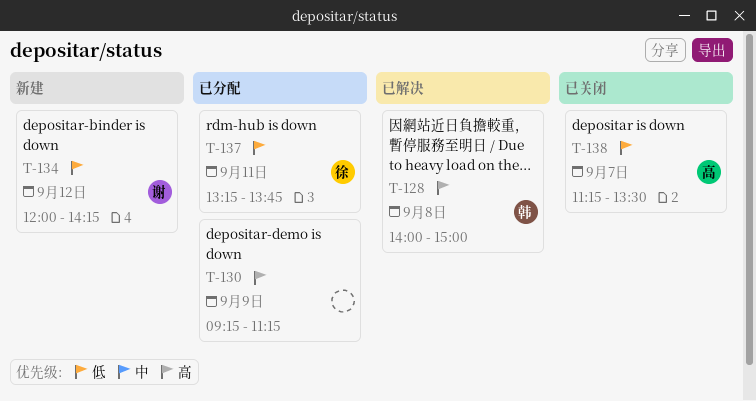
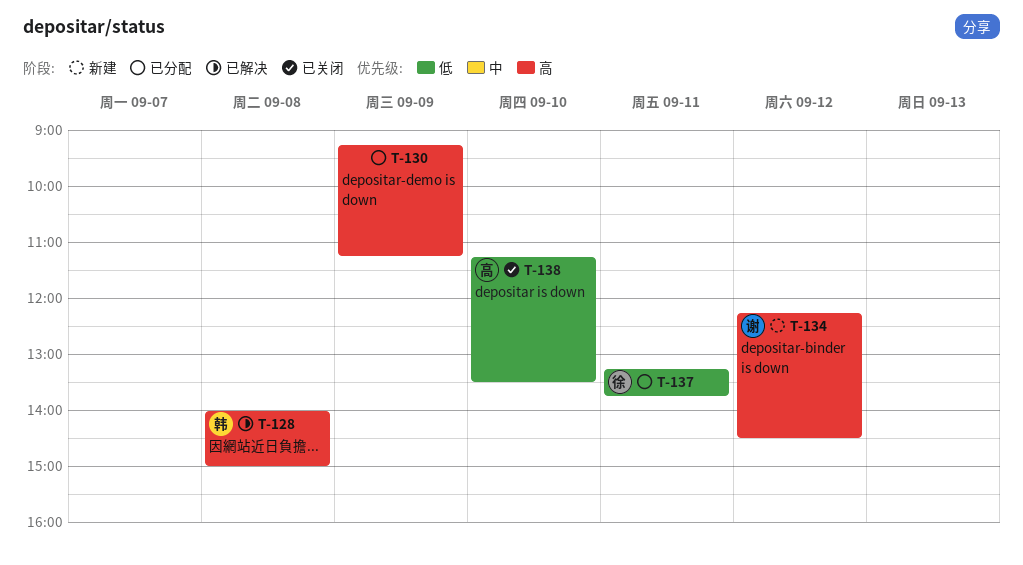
T-134, priority: 低 -> 高
T-134, begins: 12:00 -> 12:15
T-134, ends: 14:15 -> 14:30
T-138, day: Sep 7 -> Sep 10

